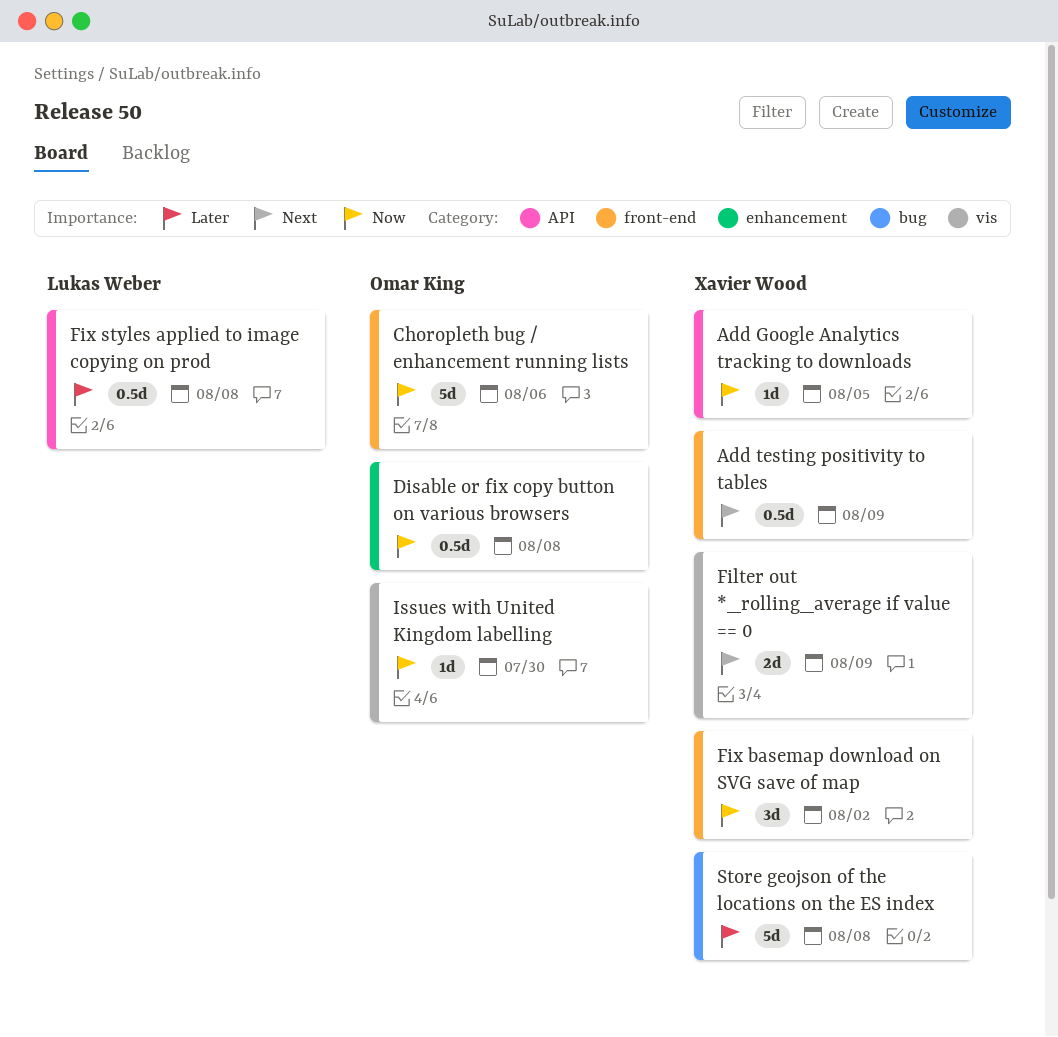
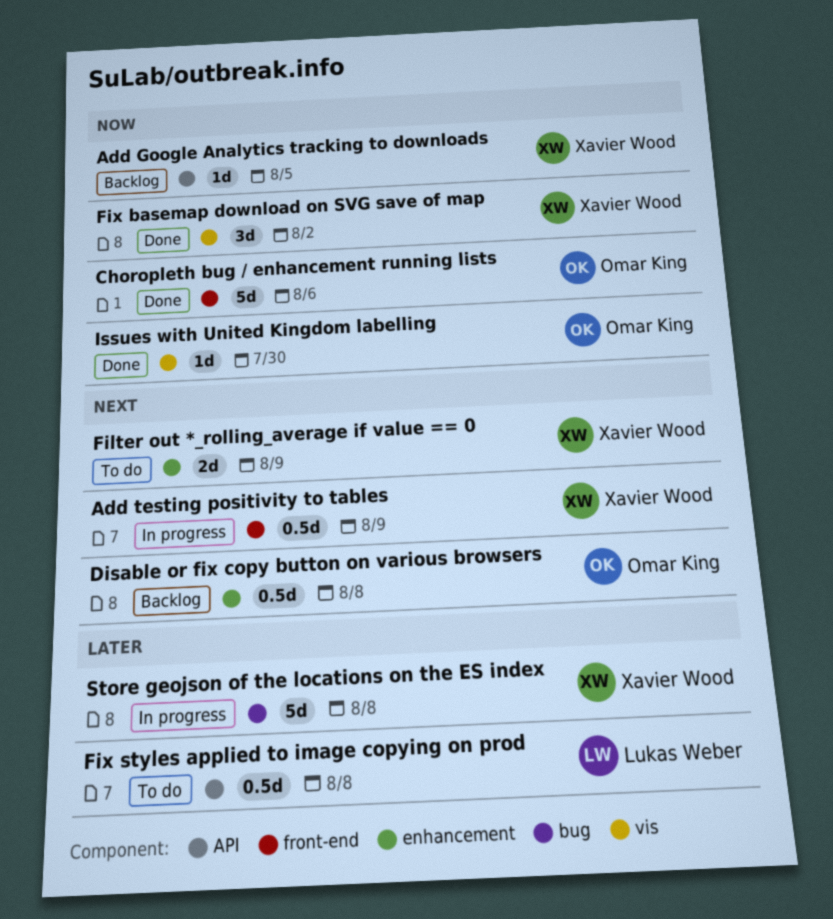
Disable or fix copy button on various browsers, priority: Now -> Next
Filter out *_rolling_average if value == 0, label: vis -> enhancement
Fix basemap download on SVG save of map, label: front-end -> vis

